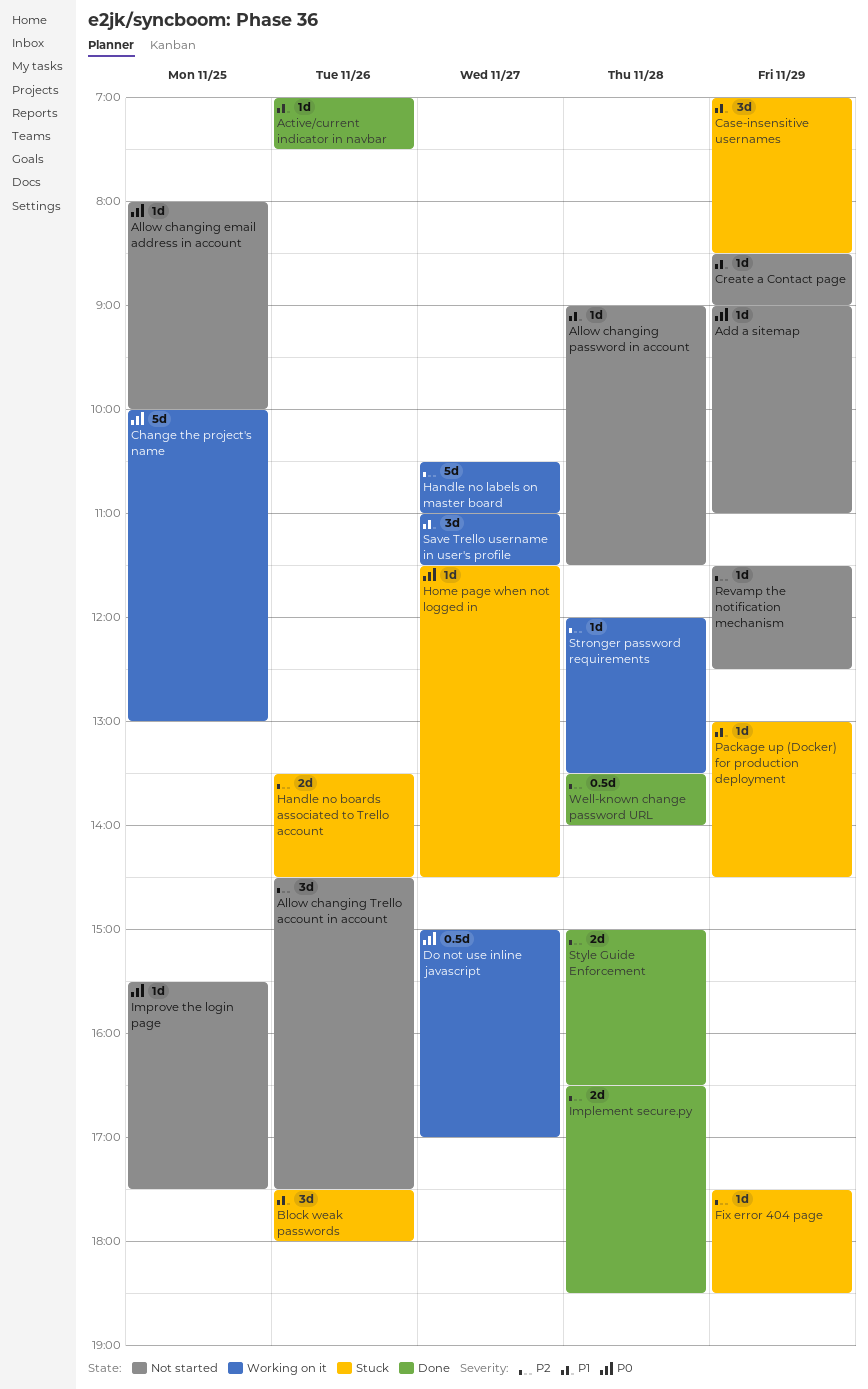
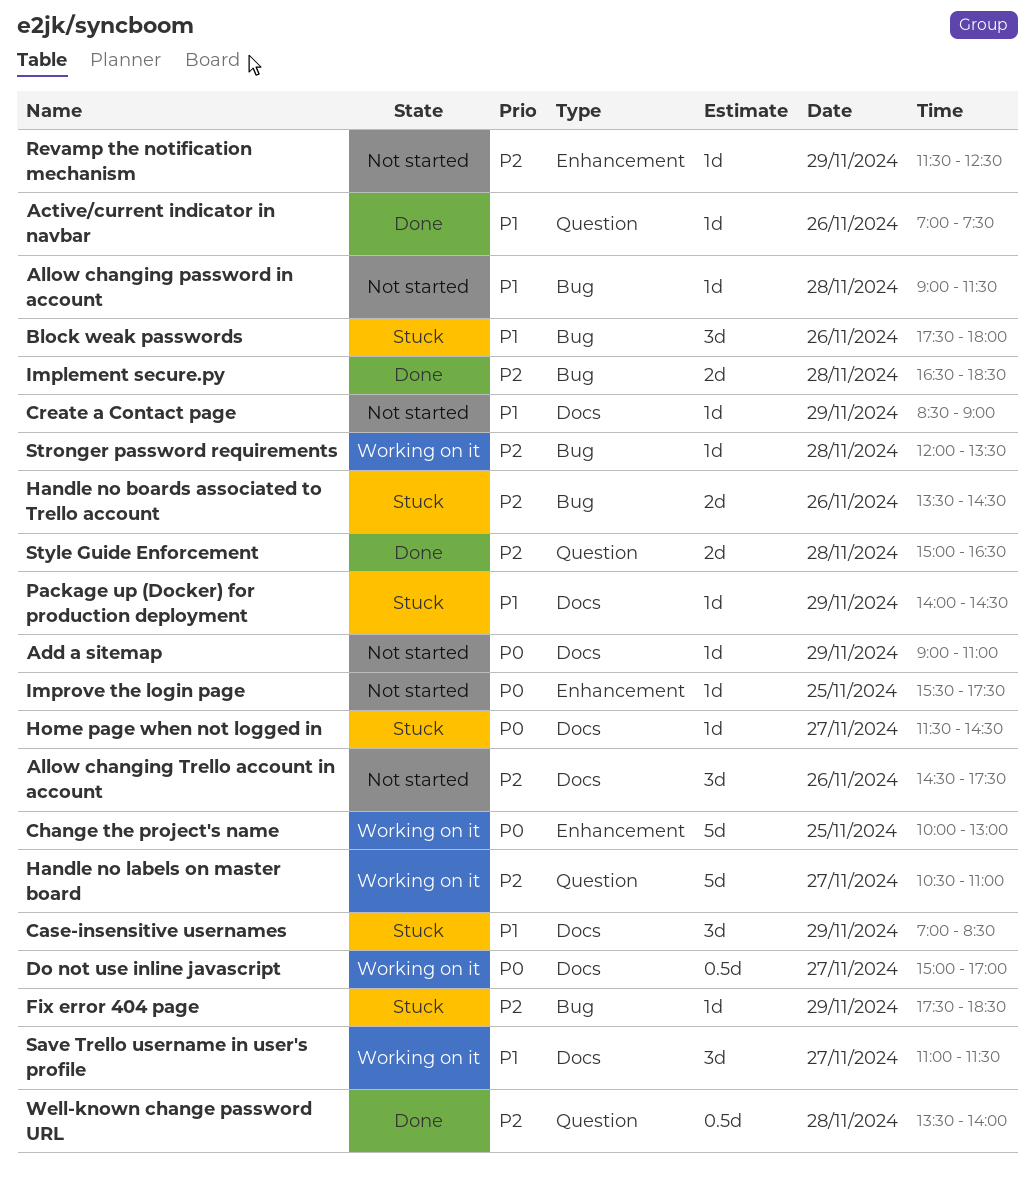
Allow changing email address in account: present -> none
Package up (Docker) for production deployment, begins: 13:00 -> 14:00

